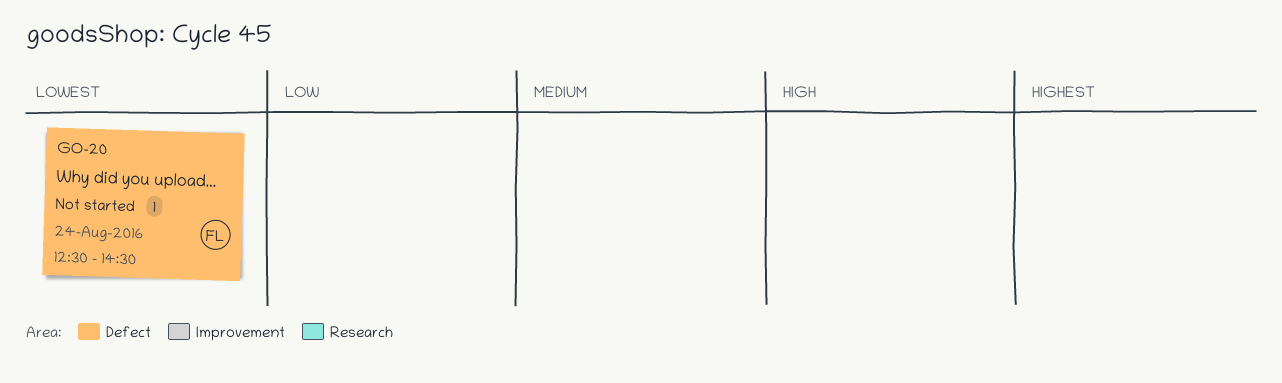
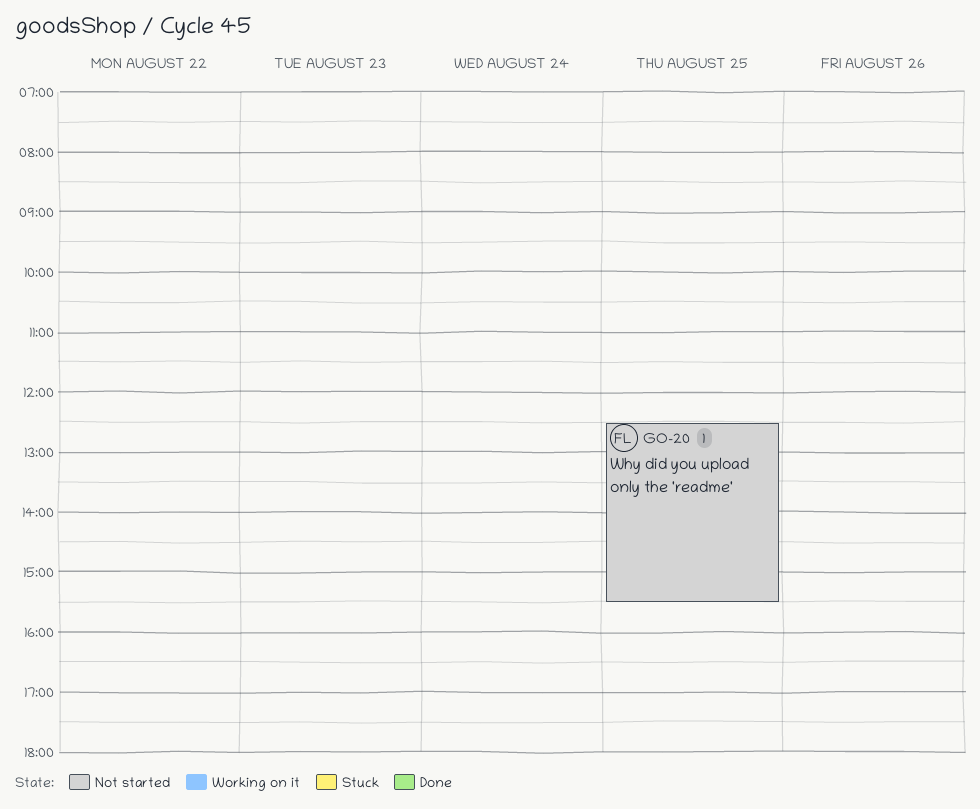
GO-20, day: Aug 24 -> Aug 25
GO-20, ends: 14:30 -> 15:30

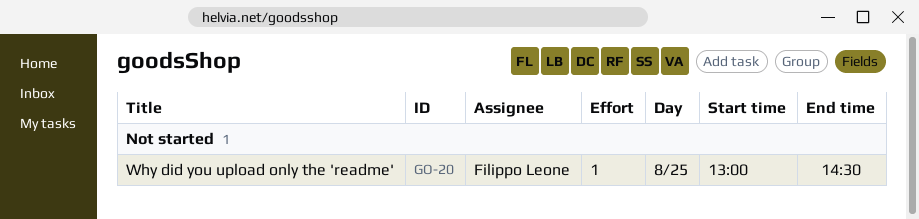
GO-20, begins: 12:30 -> 13:00
GO-20, ends: 15:30 -> 14:30

